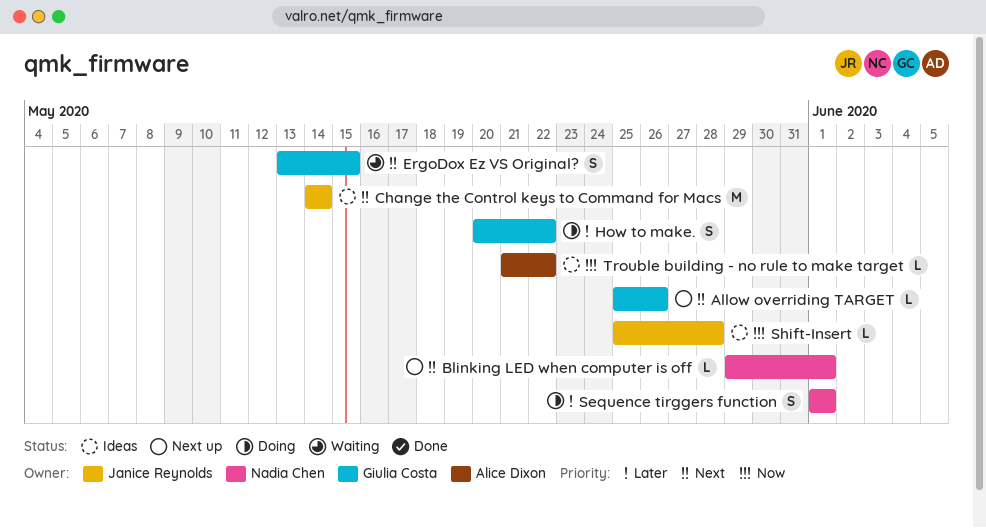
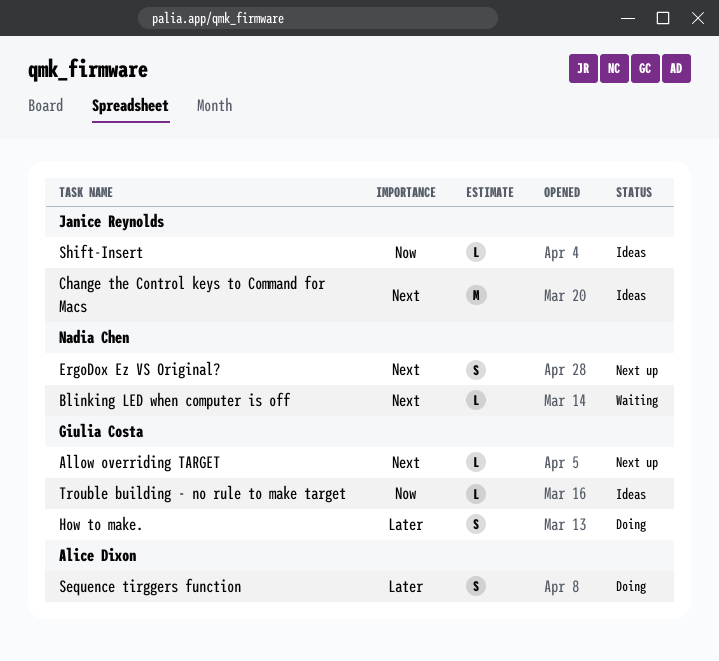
Blinking LED when computer is off, status: Next up -> Waiting
ErgoDox Ez VS Original?, status: Waiting -> Next up
ErgoDox Ez VS Original?, owner: Giulia Costa -> Nadia Chen
Sequence tirggers function, owner: Nadia Chen -> Alice Dixon
Trouble building - no rule to make target, owner: Alice Dixon -> Giulia Costa

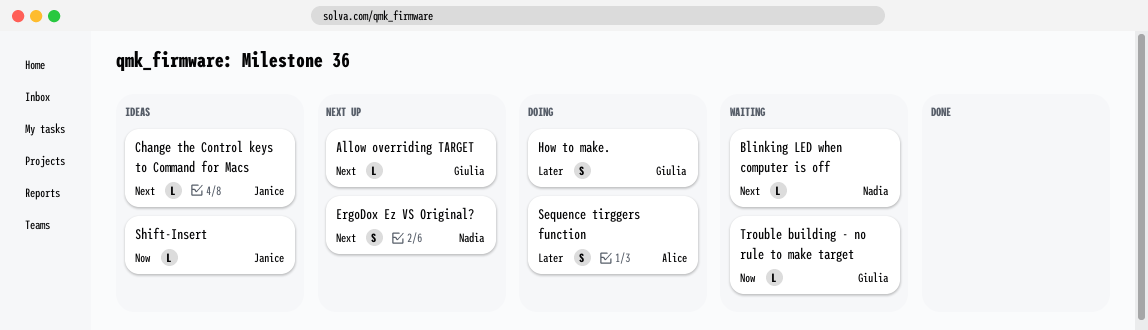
Change the Control keys to Command for Macs, estimate: M -> L
Trouble building - no rule to make target, status: Ideas -> Waiting

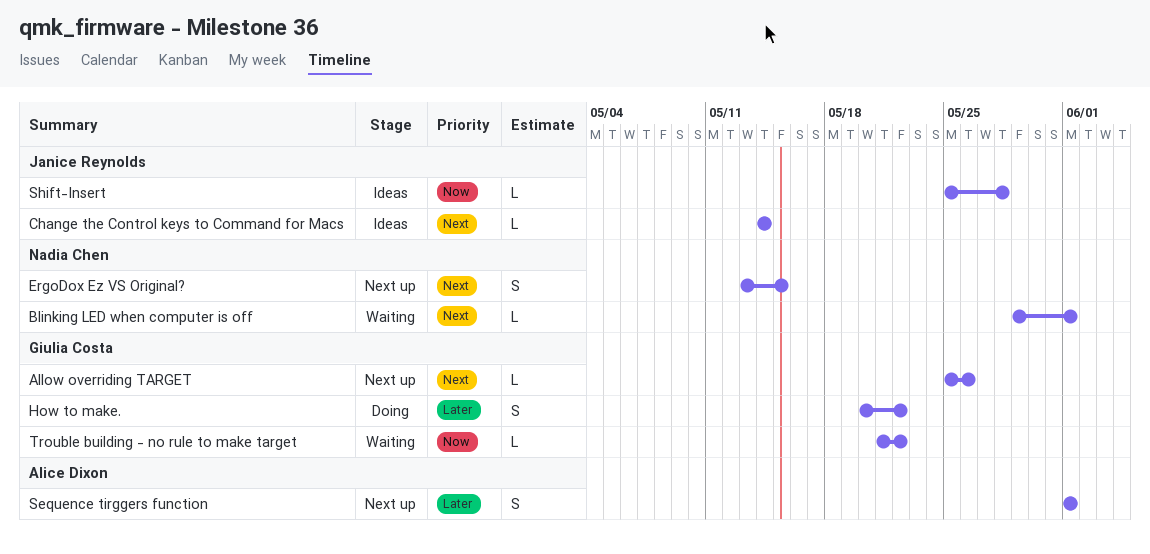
Sequence tirggers function, status: Doing -> Next up

